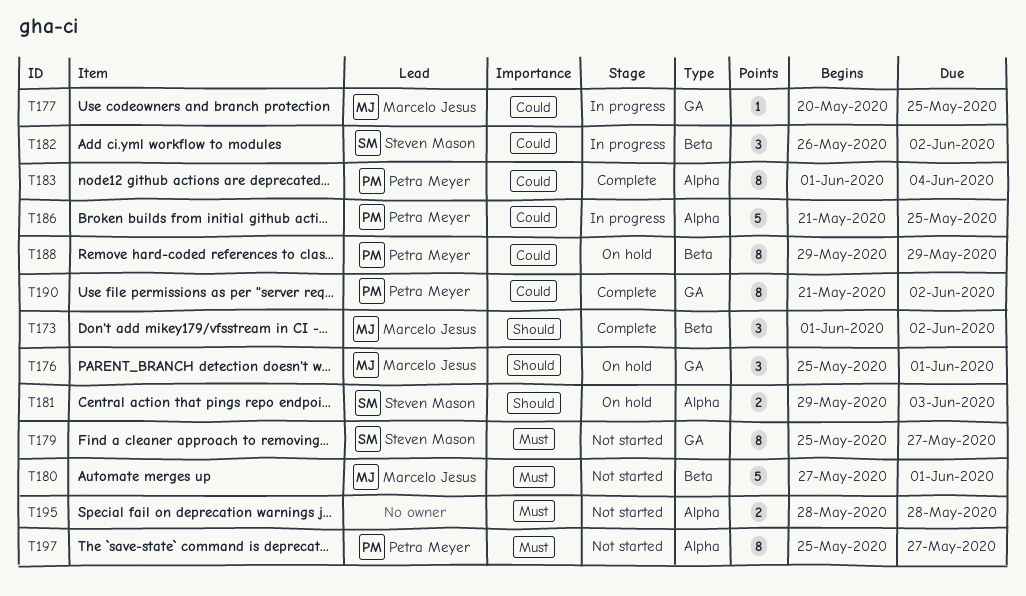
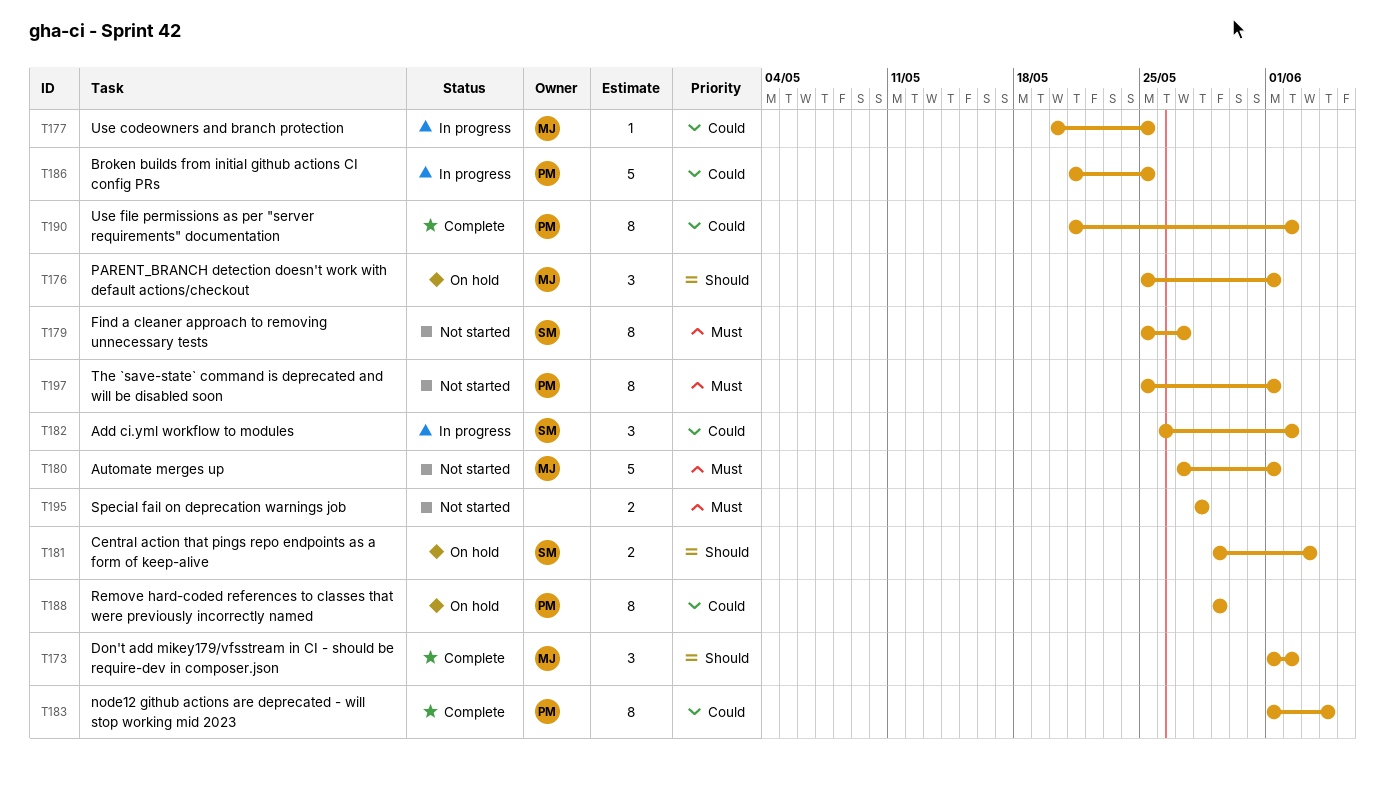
T197, due: May 27 -> Jun 1

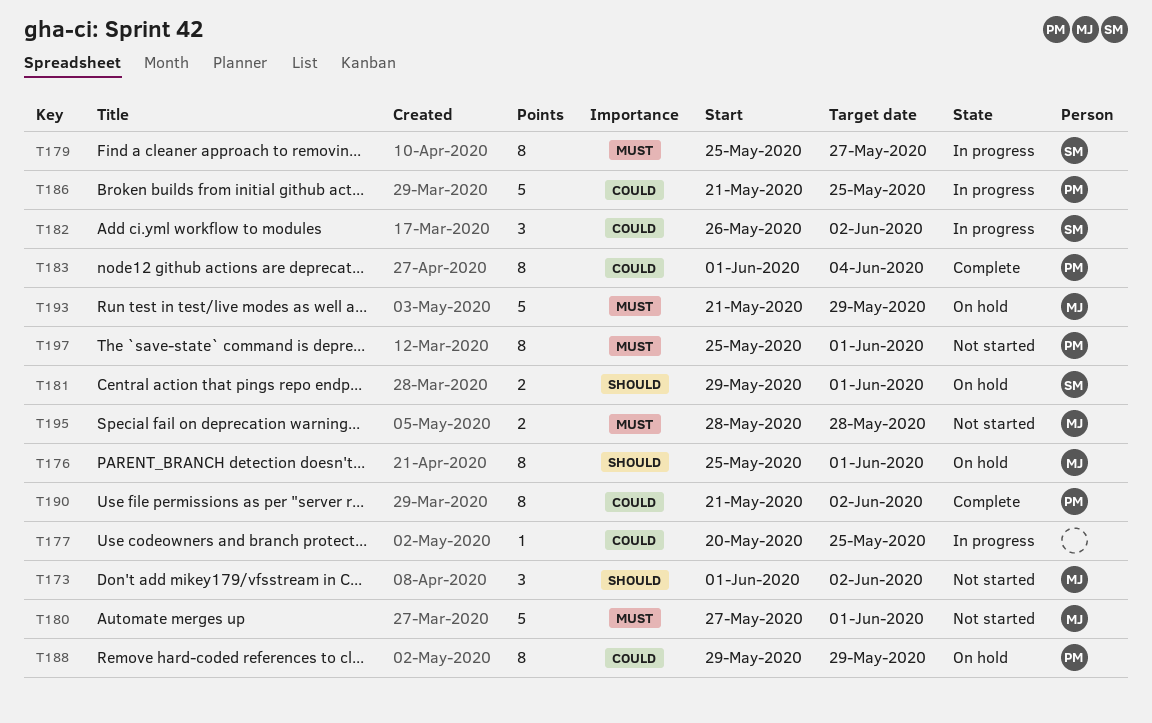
T173, status: Complete -> Not started
T176, estimate: 3 -> 8
T177, owner: MJ -> none
T179, status: Not started -> In progress
T181, due: Jun 3 -> Jun 1
T193: none -> present
T195, owner: none -> MJ

